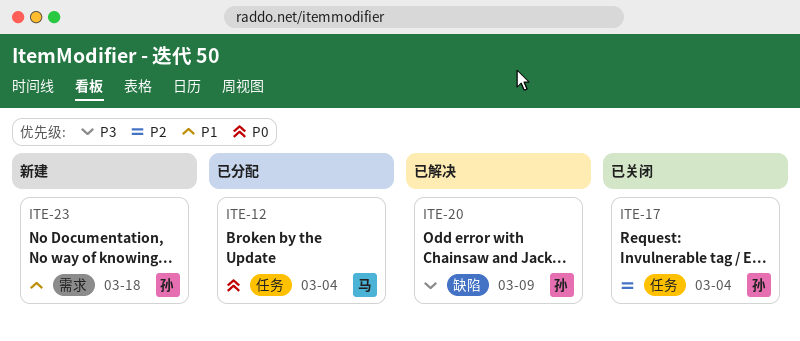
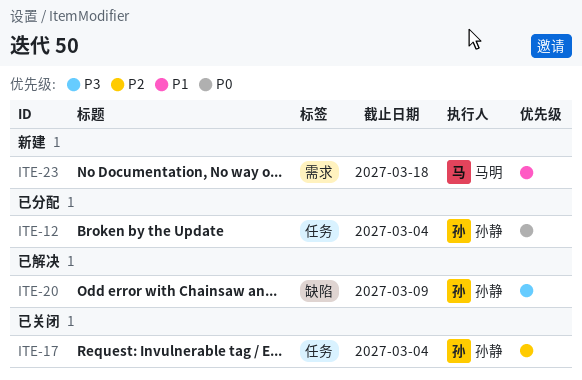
ITE-12, owner: 马明 -> 孙静
ITE-23, owner: 孙静 -> 马明

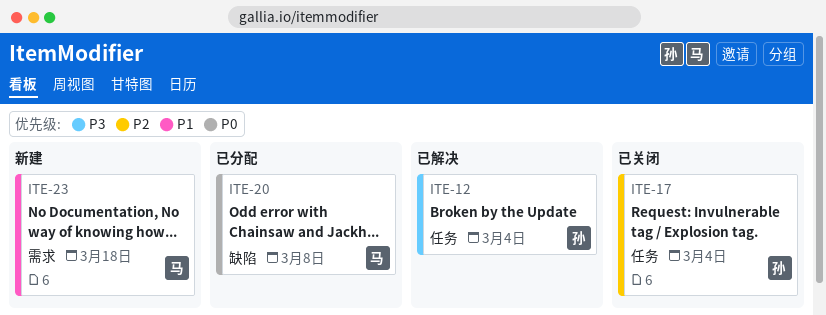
ITE-12, status: 已分配 -> 已解决
ITE-12, priority: P0 -> P3
ITE-20, status: 已解决 -> 已分配
ITE-20, owner: 孙静 -> 马明
ITE-20, priority: P3 -> P0
ITE-20, due: Mar 9 -> Mar 8

